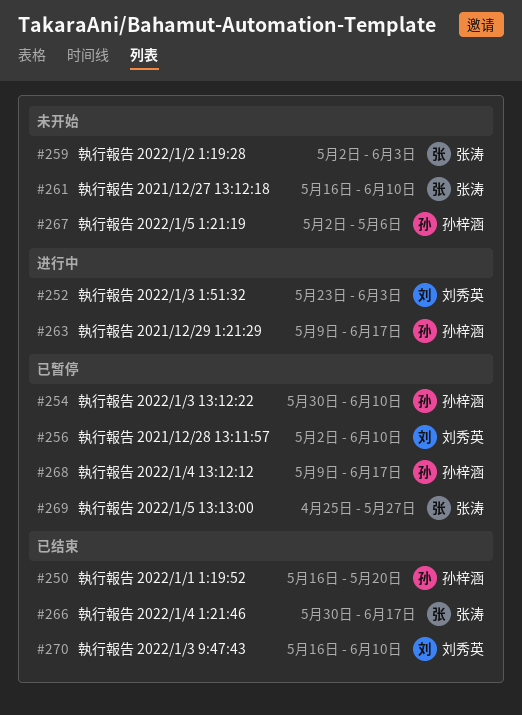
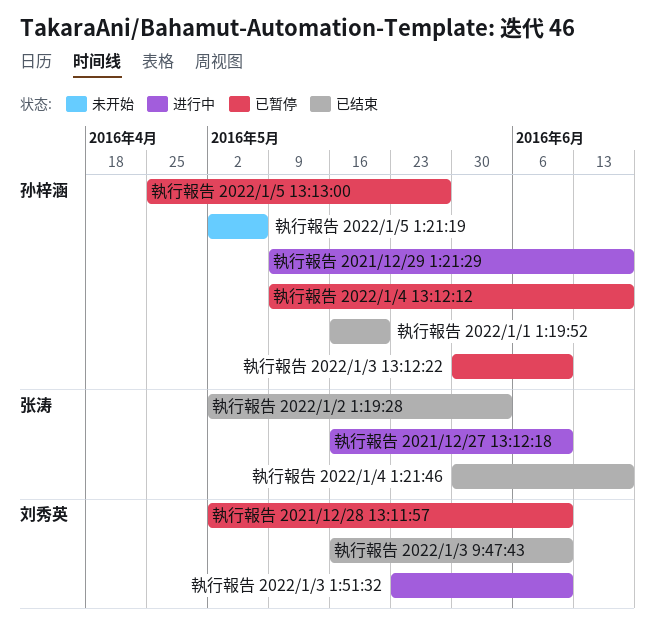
執行報告 2021/12/27 13:12:18, status: 未开始 -> 进行中
執行報告 2022/1/2 1:19:28, status: 未开始 -> 已结束
執行報告 2022/1/3 1:51:32, due: Jun 3 -> Jun 10
執行報告 2022/1/5 13:13:00, owner: 张涛 -> 孙梓涵

